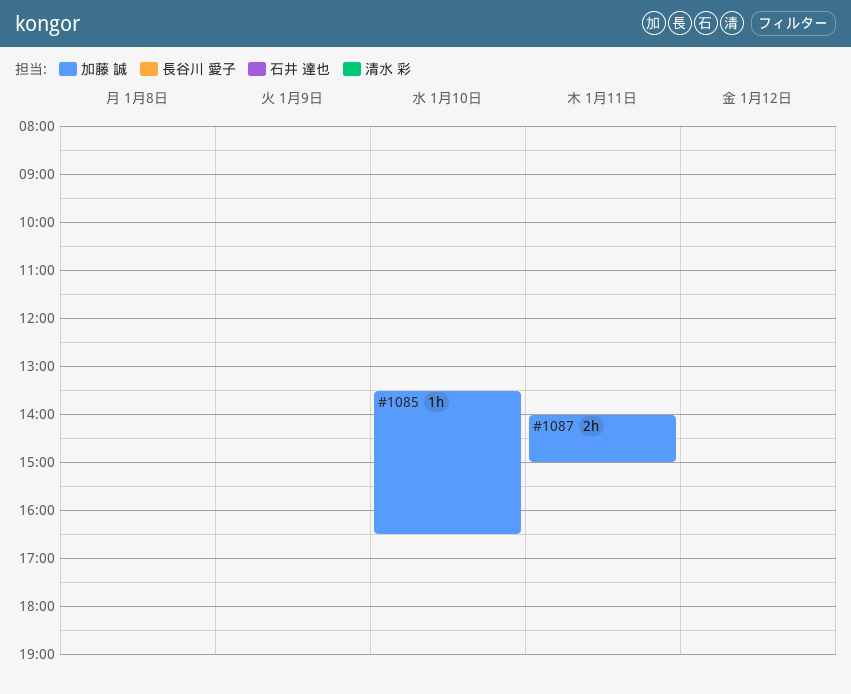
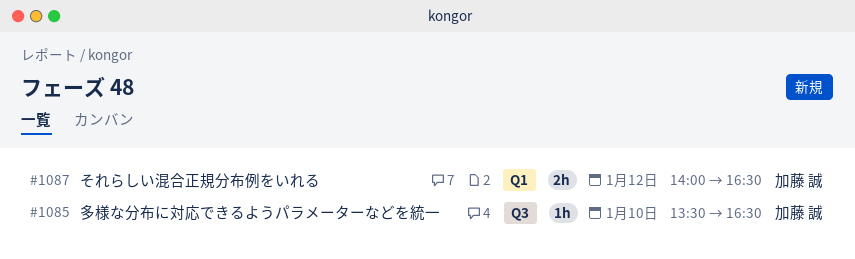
#1087, day: Jan 11 -> Jan 12
#1087, ends: 15:00 -> 16:30

